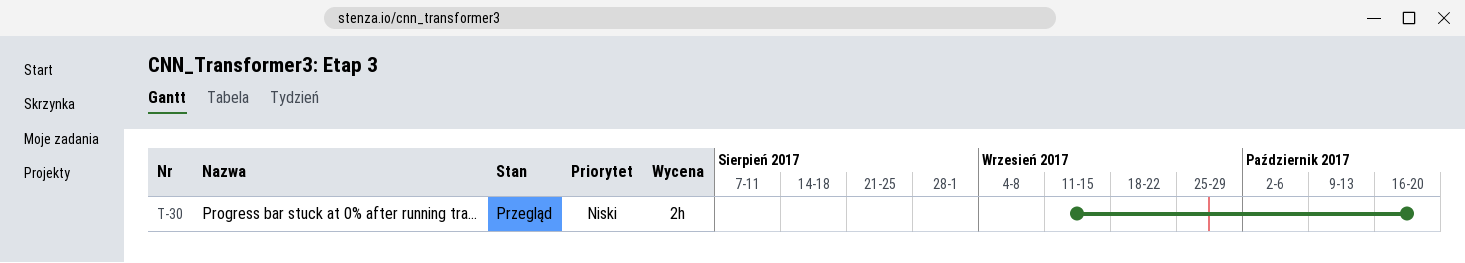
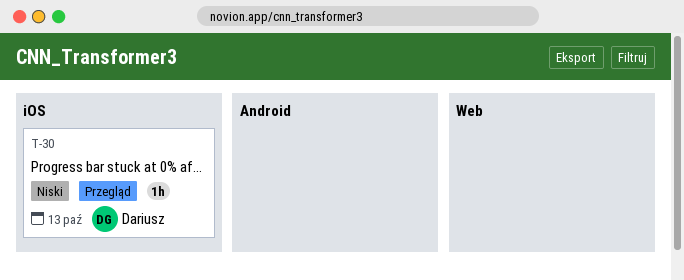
T-30, estimate: 2h -> 1h
T-30, due: Oct 20 -> Oct 13

